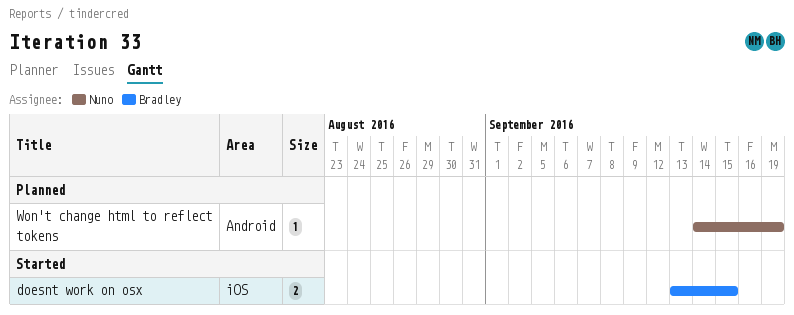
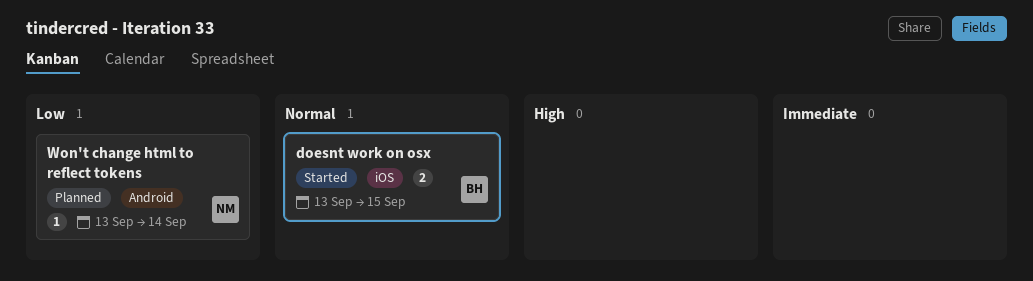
Won't change html to reflect tokens, start: Sep 14 -> Sep 13
Won't change html to reflect tokens, due: Sep 19 -> Sep 14

